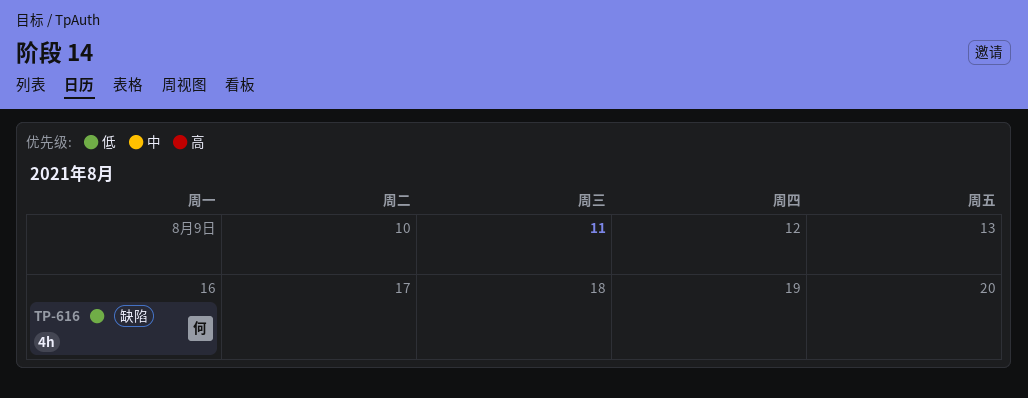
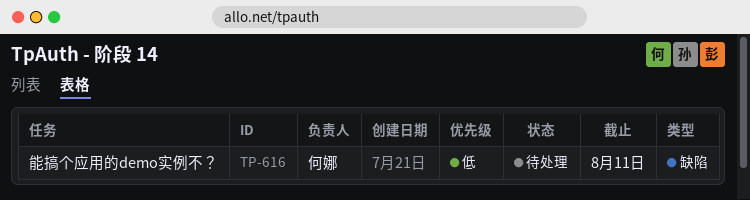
TP-616, due: Aug 16 -> Aug 11

